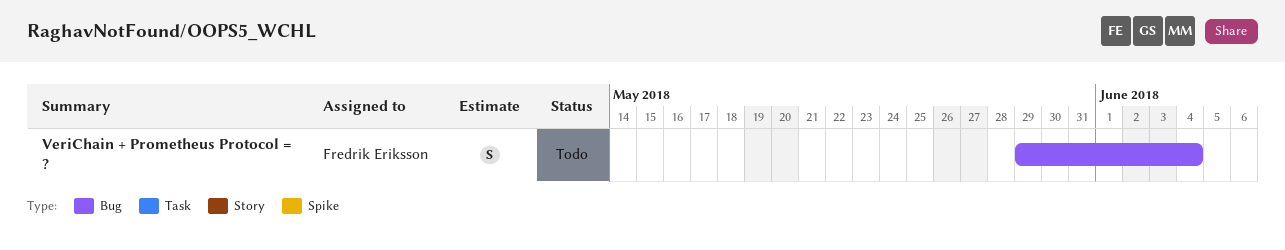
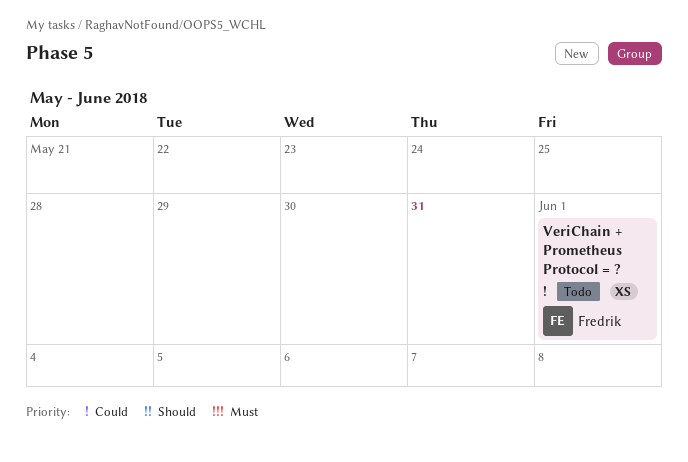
VeriChain + Prometheus Protocol = ?, estimate: S -> XS
VeriChain + Prometheus Protocol = ?, due: Jun 4 -> Jun 1

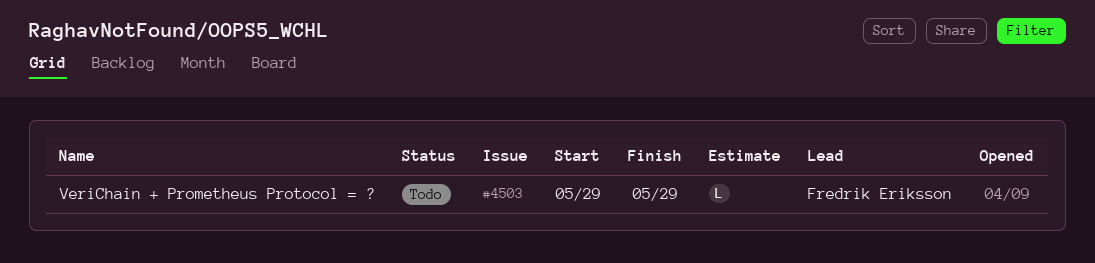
VeriChain + Prometheus Protocol = ?, estimate: XS -> L
VeriChain + Prometheus Protocol = ?, due: Jun 1 -> May 29

